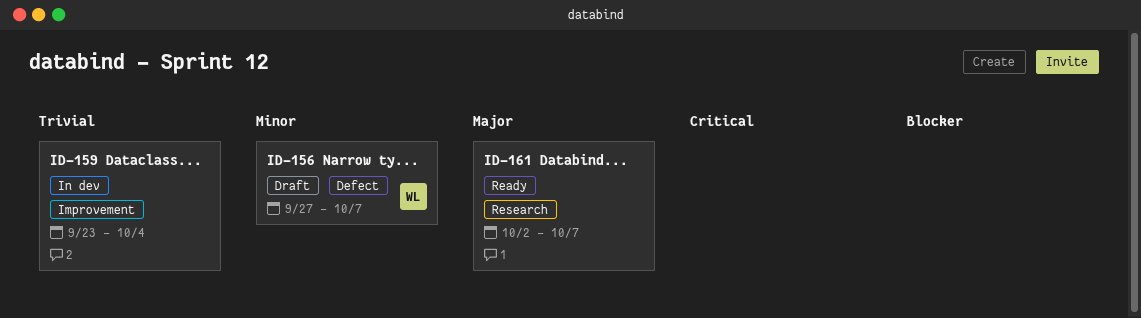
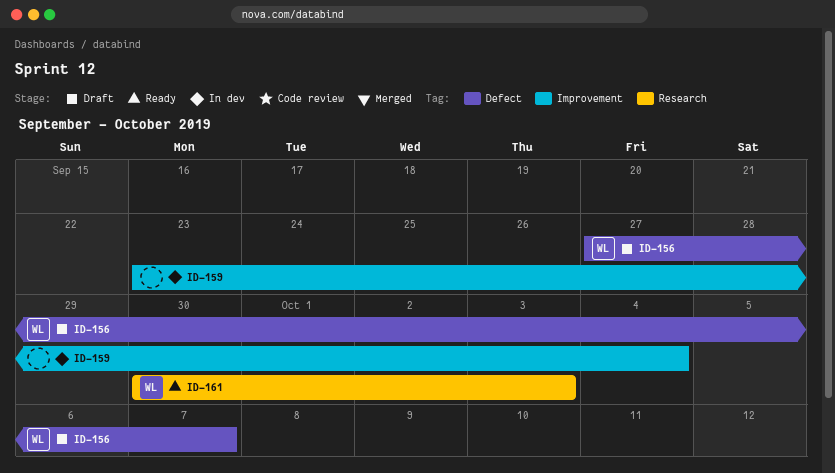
ID-161, owner: none -> WL
ID-161, start: Oct 2 -> Sep 30
ID-161, due: Oct 7 -> Oct 3

